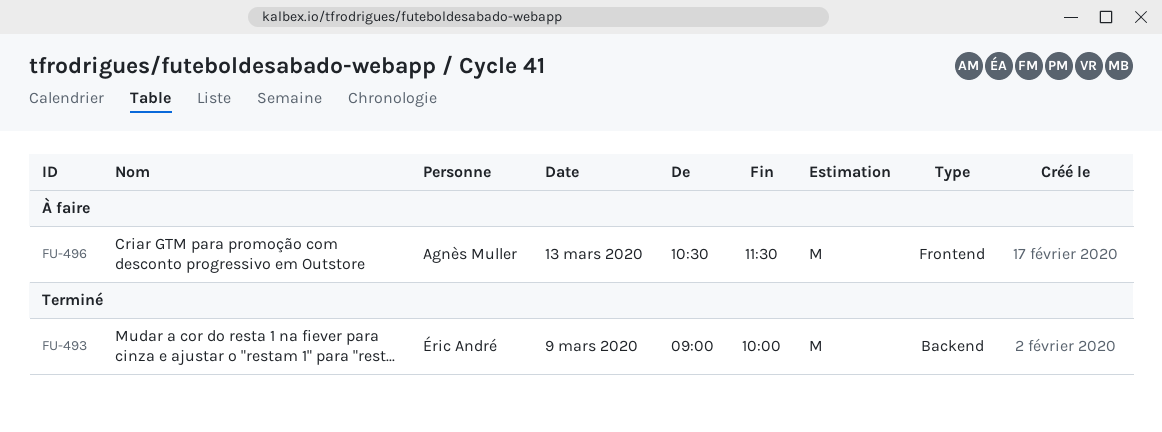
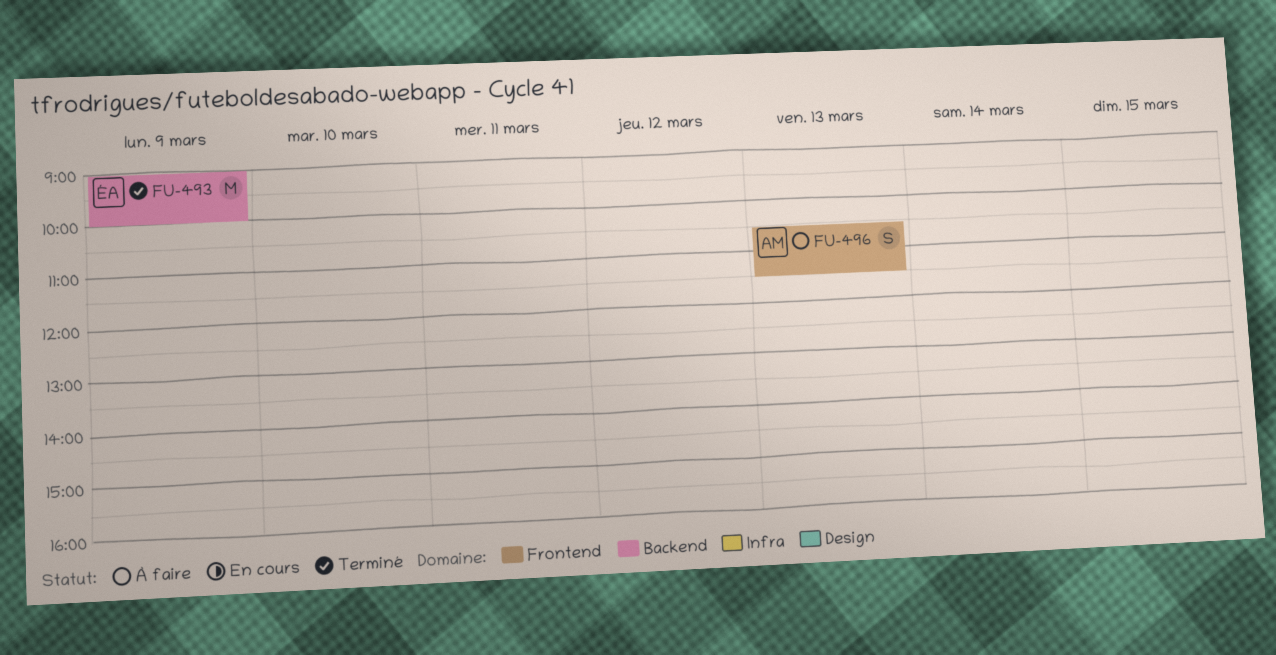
FU-496, estimate: M -> S

